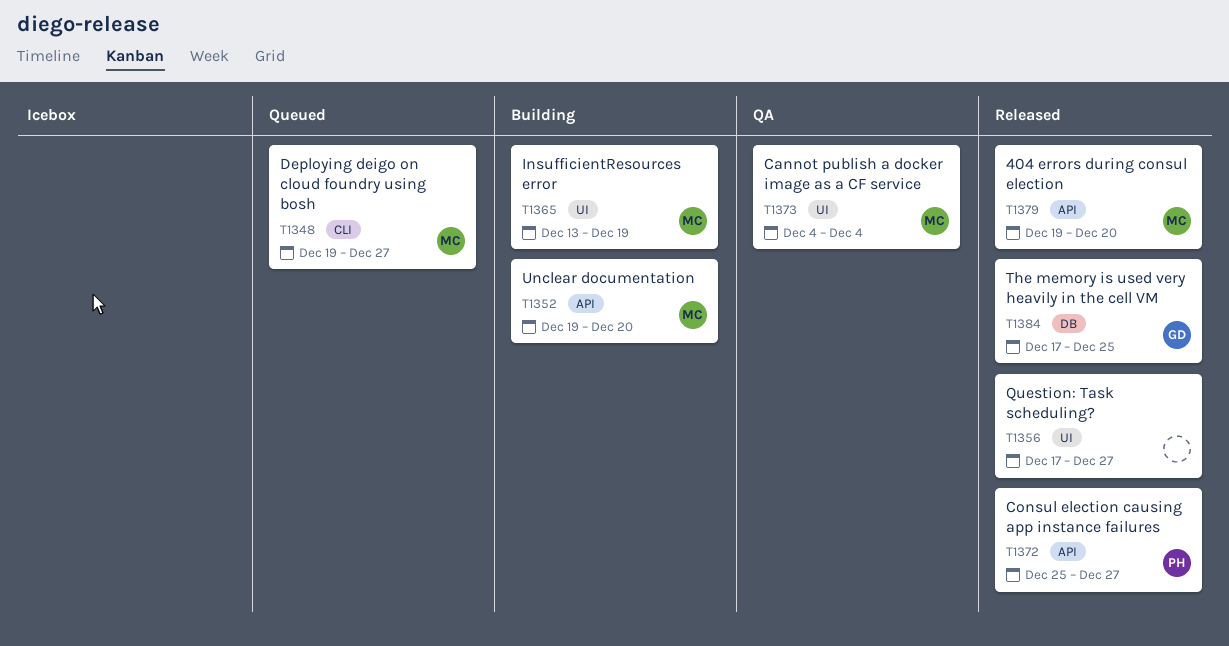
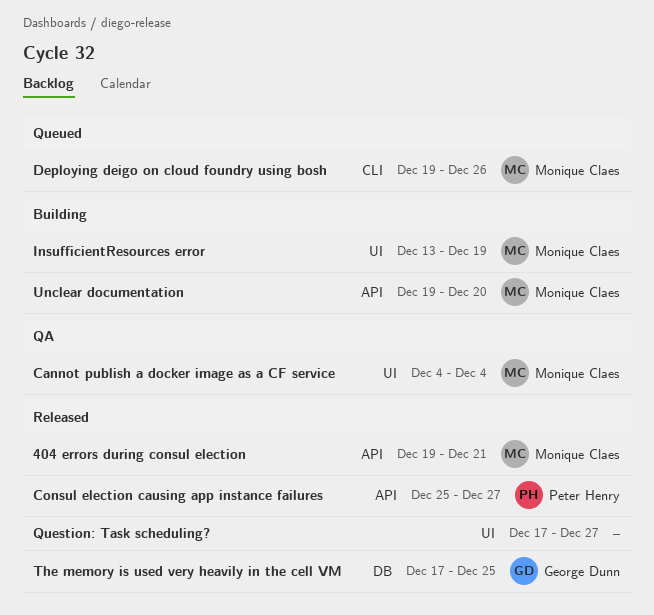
404 errors during consul election, due: Dec 20 -> Dec 21
Deploying deigo on cloud foundry using bosh, due: Dec 27 -> Dec 26

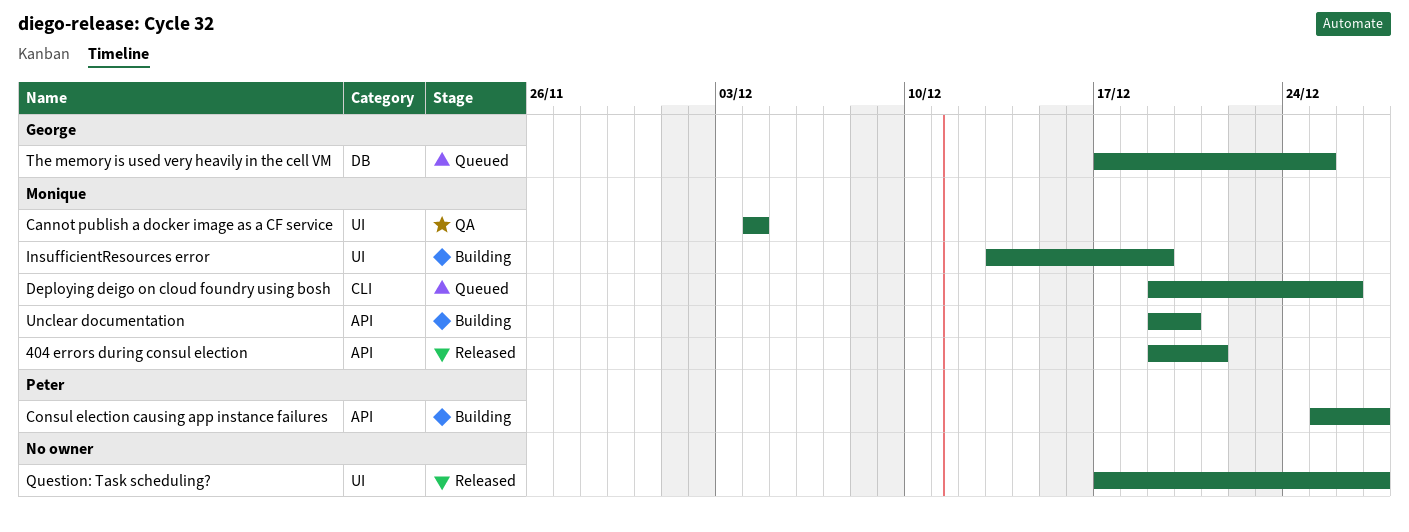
Consul election causing app instance failures, status: Released -> Building
The memory is used very heavily in the cell VM, status: Released -> Queued

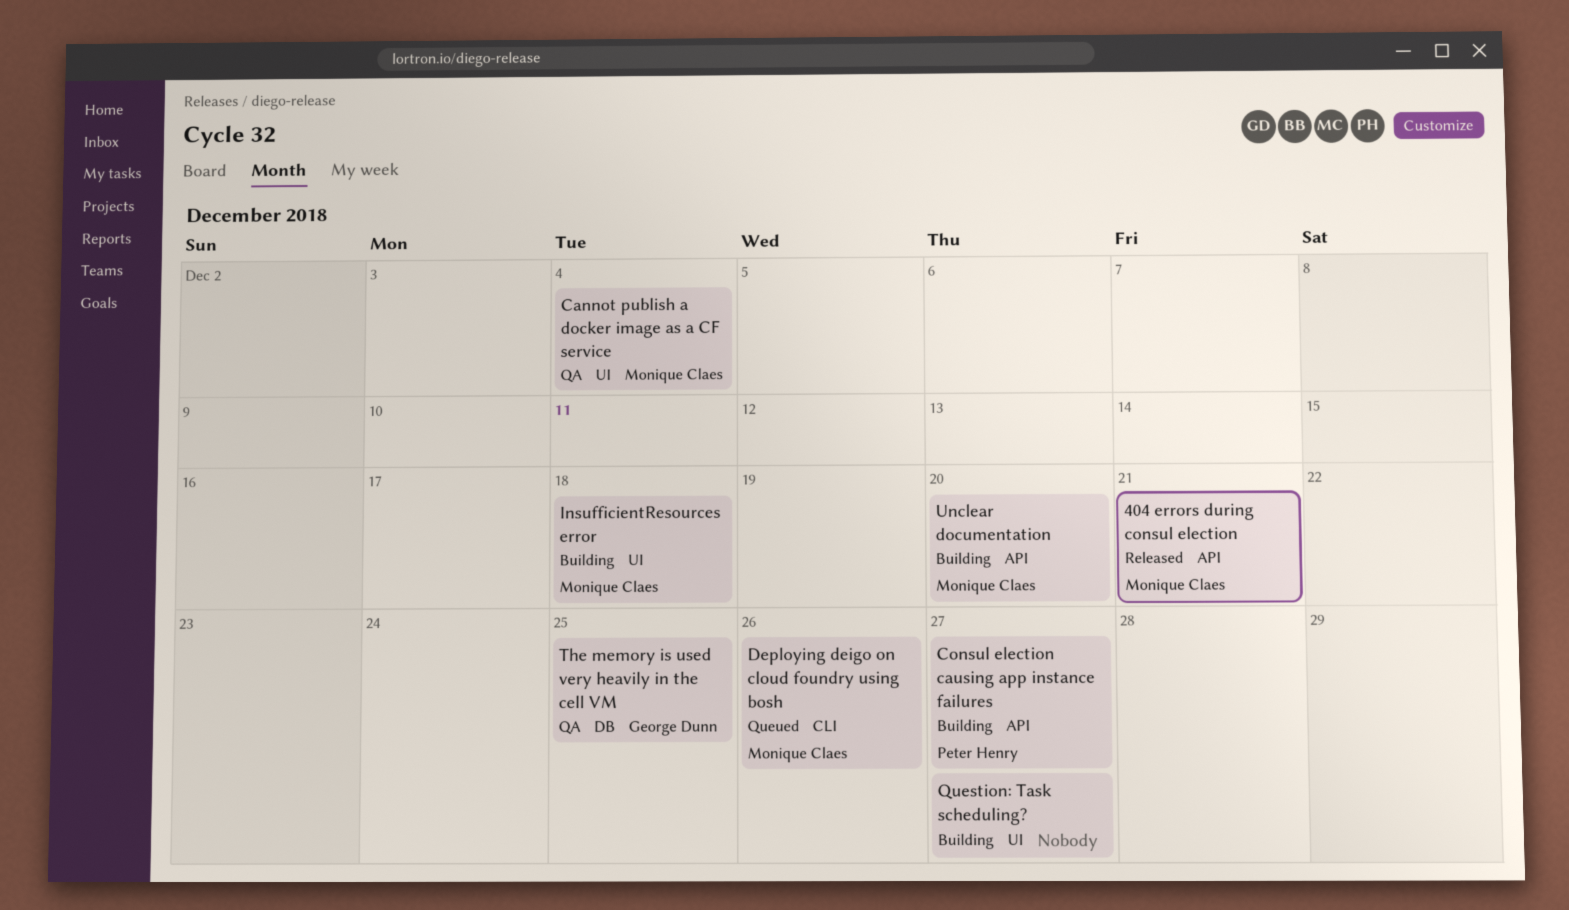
InsufficientResources error, due: Dec 19 -> Dec 18
Question: Task scheduling?, status: Released -> Building
The memory is used very heavily in the cell VM, status: Queued -> QA

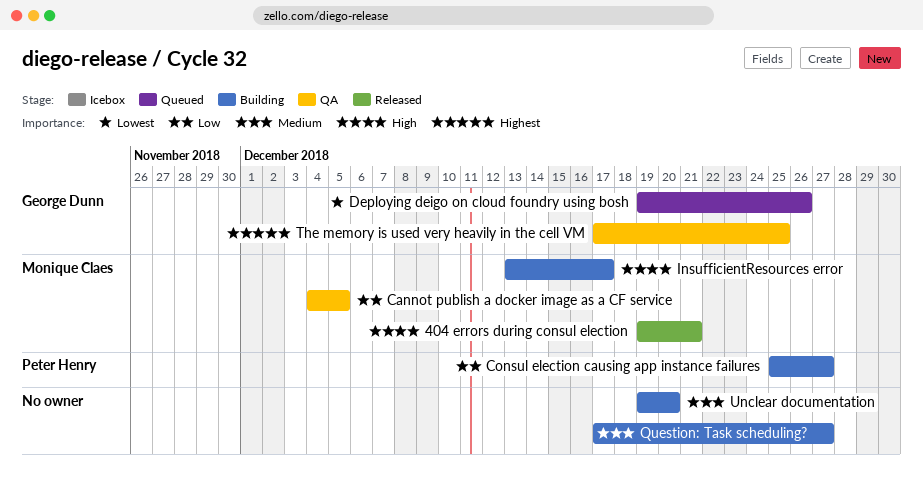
Cannot publish a docker image as a CF service, due: Dec 4 -> Dec 5
Deploying deigo on cloud foundry using bosh, owner: Monique Claes -> George Dunn
InsufficientResources error, due: Dec 18 -> Dec 17
Unclear documentation, owner: Monique Claes -> none

